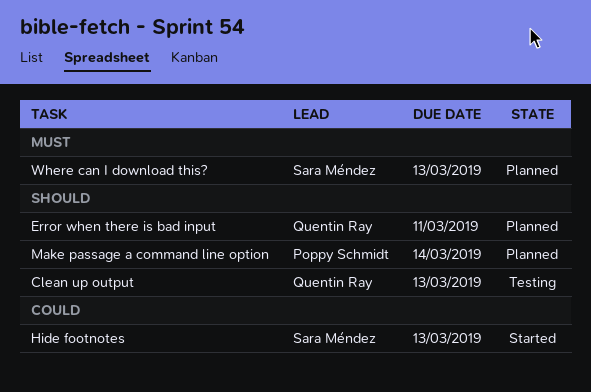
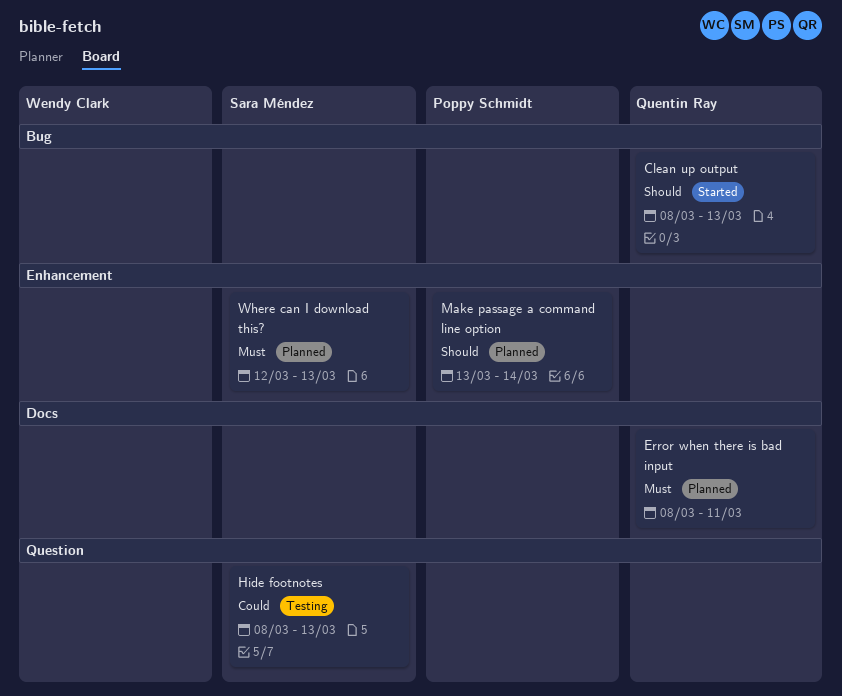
Clean up output, status: Testing -> Started
Error when there is bad input, priority: Should -> Must
Hide footnotes, status: Started -> Testing

